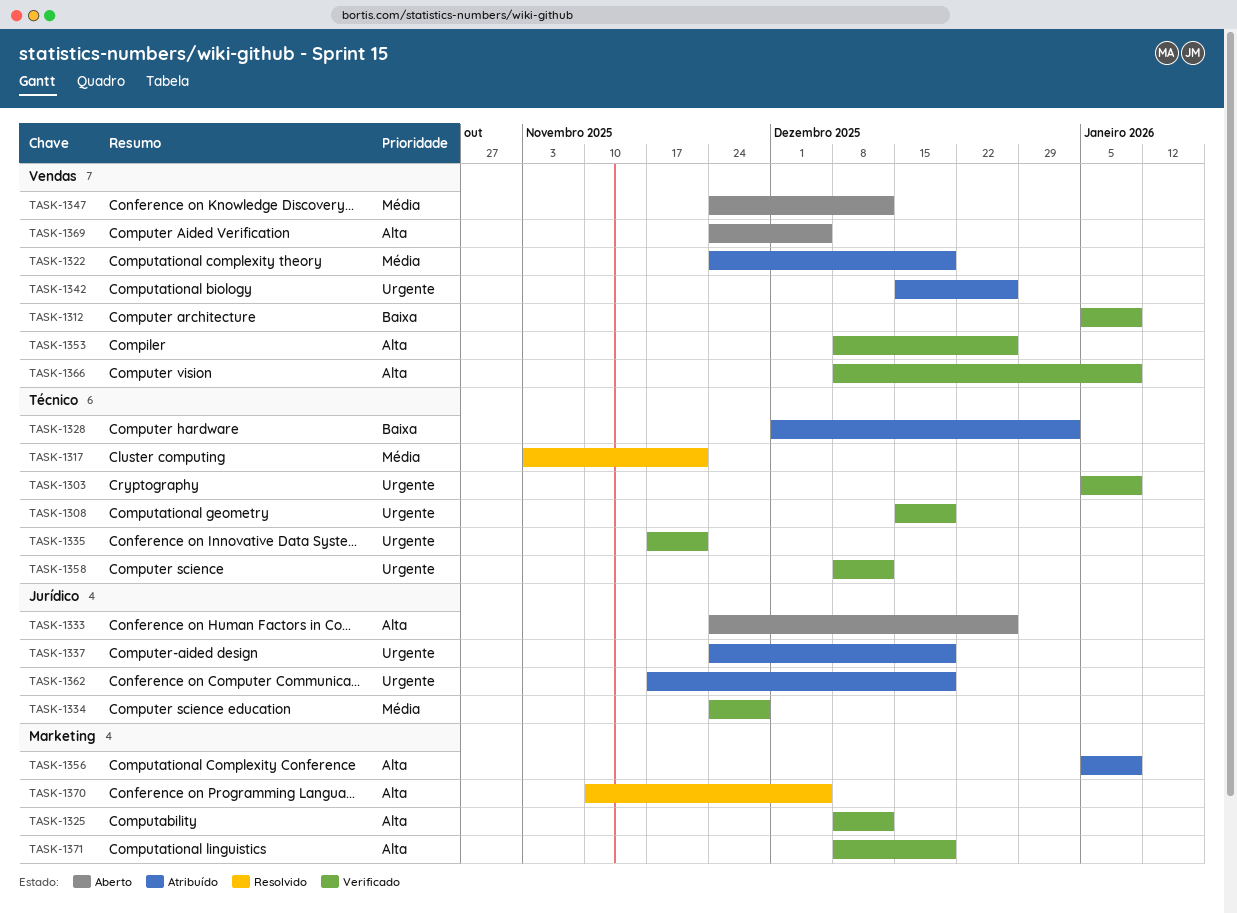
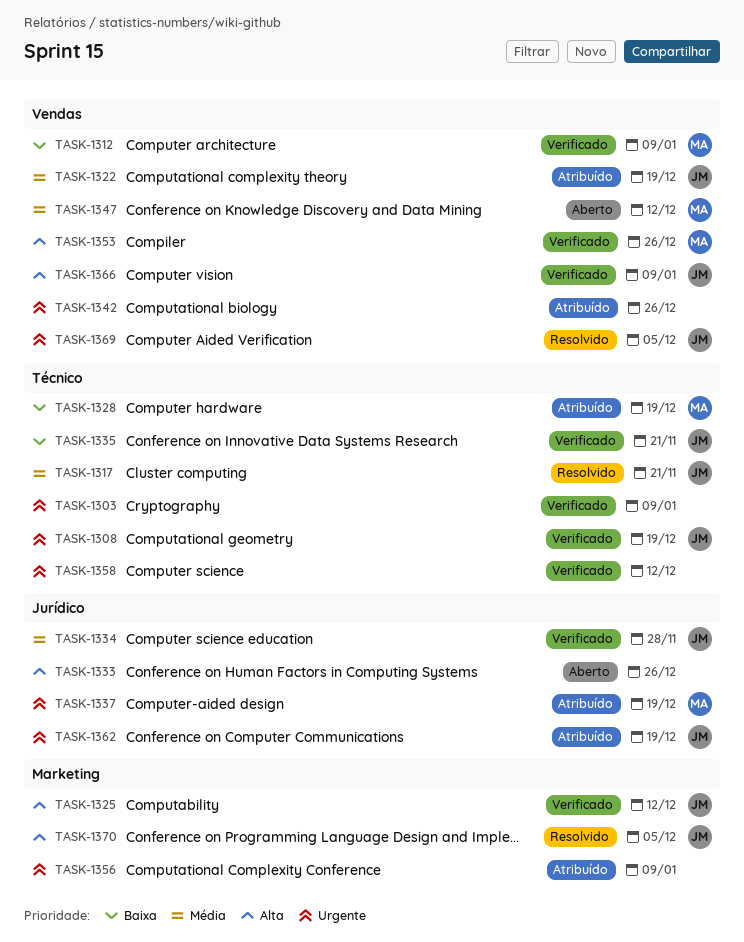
TASK-1328, due: Jan 2 -> Dec 19
TASK-1335, priority: Urgente -> Baixa
TASK-1356, priority: Alta -> Urgente
TASK-1369, status: Aberto -> Resolvido
TASK-1369, priority: Alta -> Urgente
TASK-1371: present -> none

